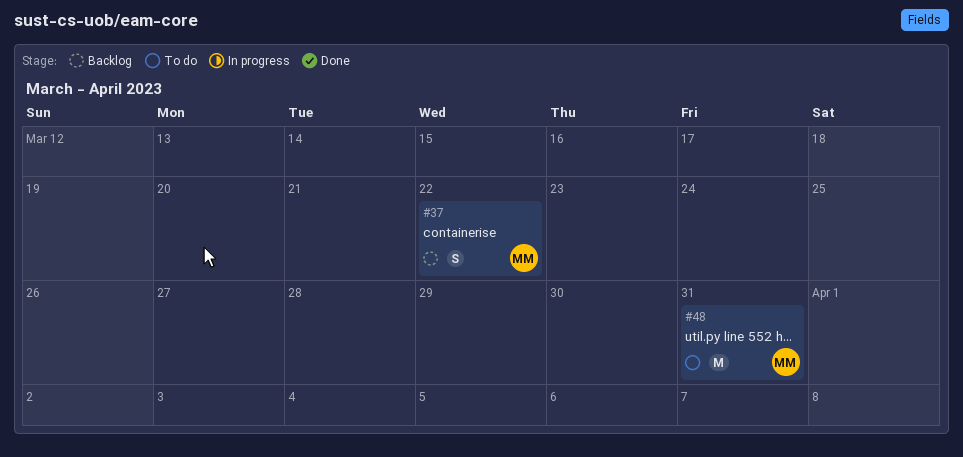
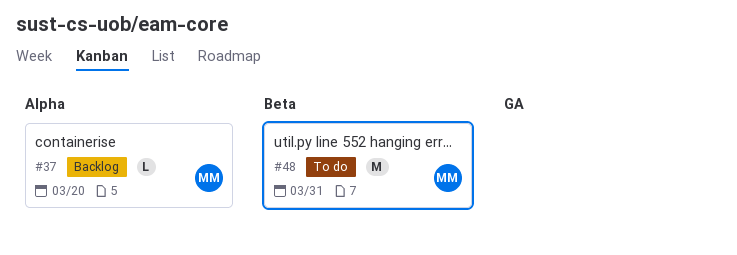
#37, estimate: S -> L
#37, due: Mar 22 -> Mar 20

